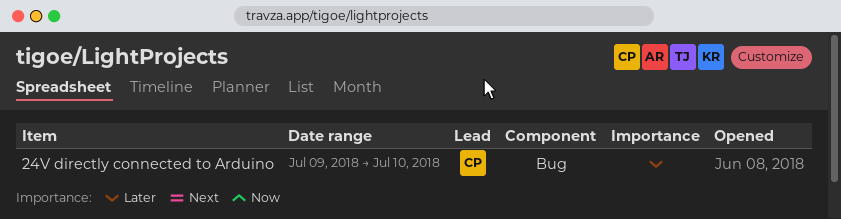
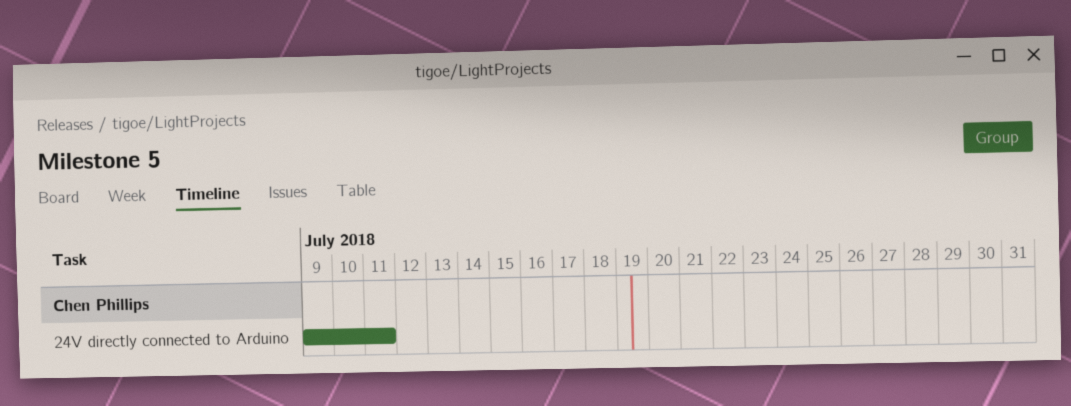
24V directly connected to Arduino, due: Jul 10 -> Jul 11

